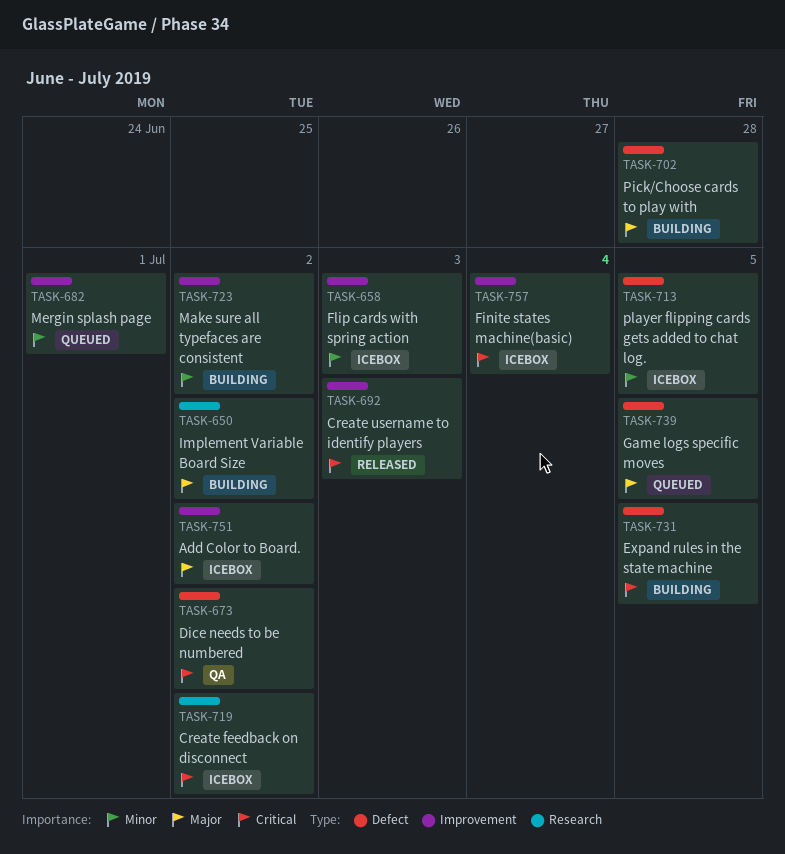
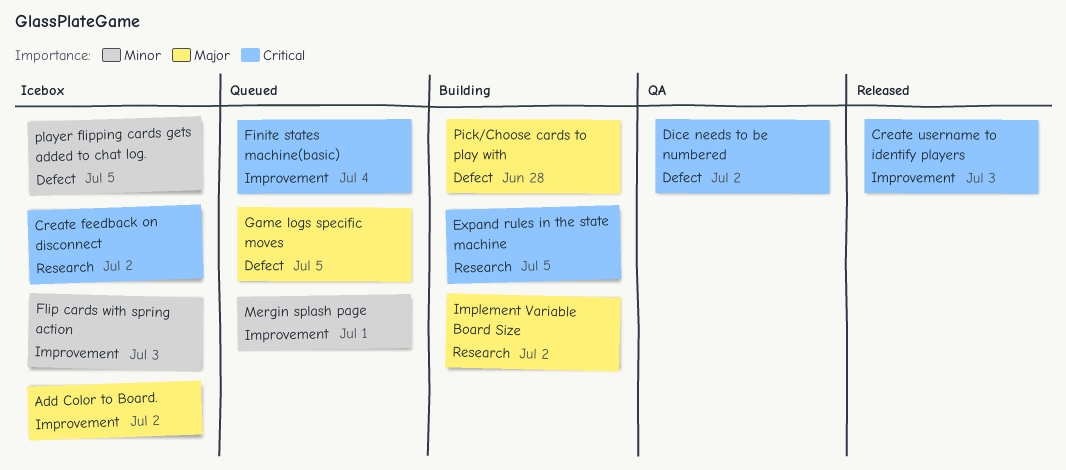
Expand rules in the state machine, label: Defect -> Research
Finite states machine(basic), status: Icebox -> Queued
Make sure all typefaces are consistent: present -> none

